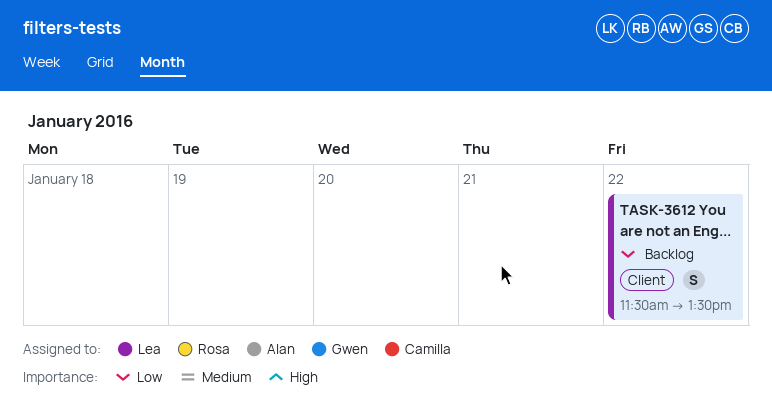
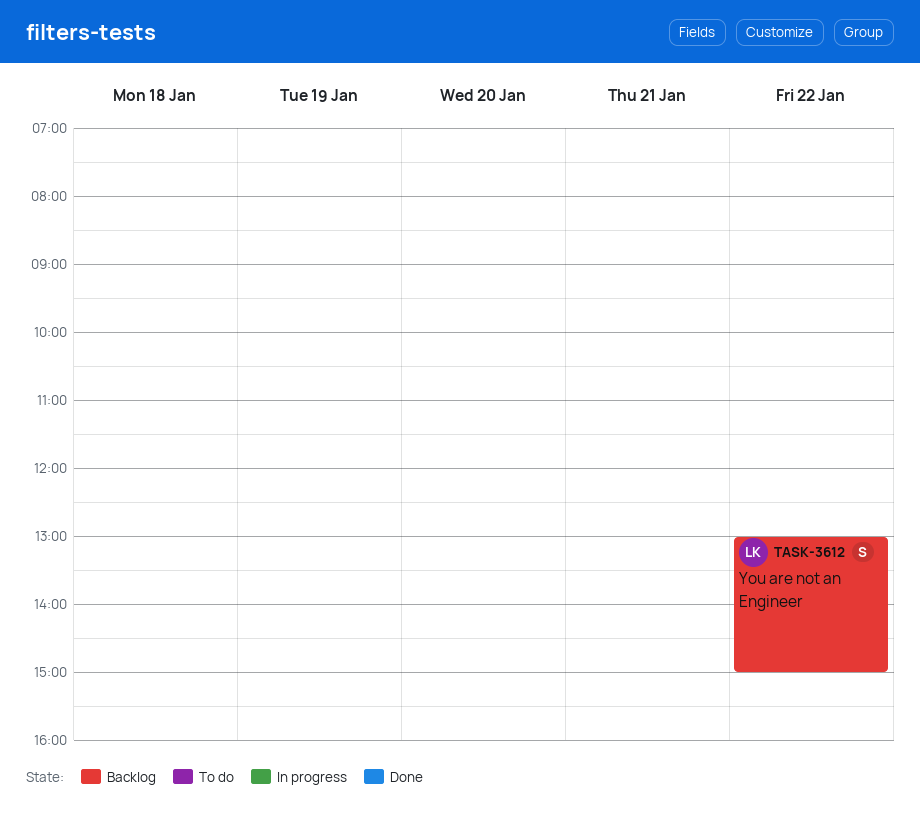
TASK-3612, begins: 11:30 -> 13:00
TASK-3612, ends: 13:30 -> 15:00

